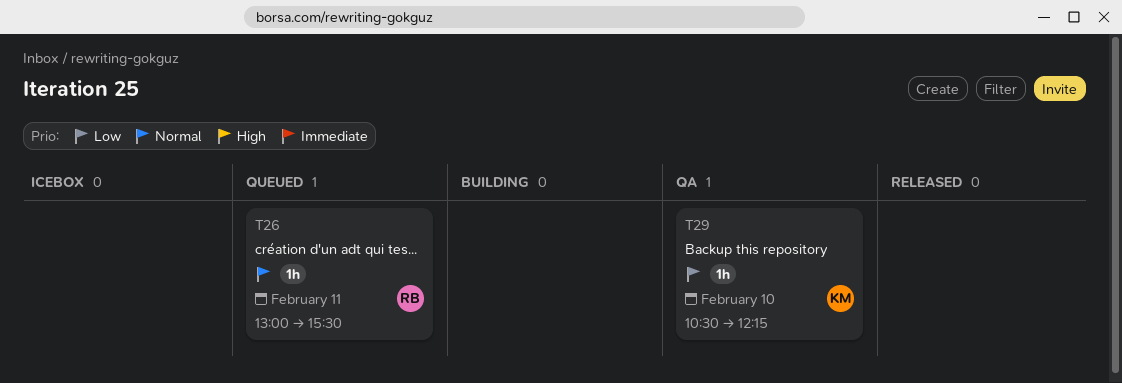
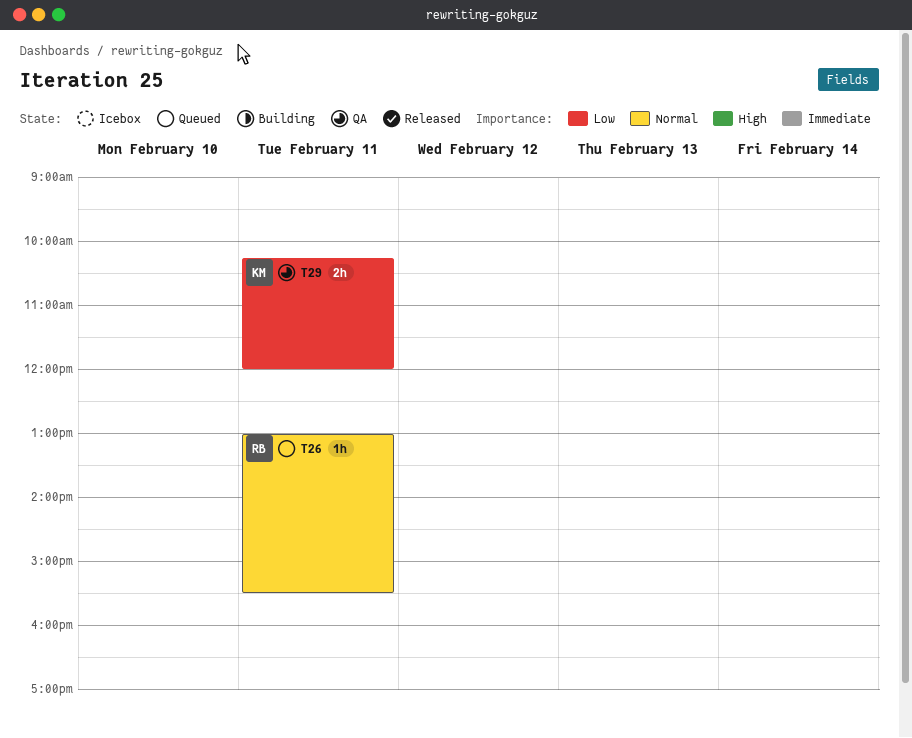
T29, estimate: 1h -> 2h
T29, day: Feb 10 -> Feb 11
T29, begins: 10:30 -> 10:15
T29, ends: 12:15 -> 12:00

